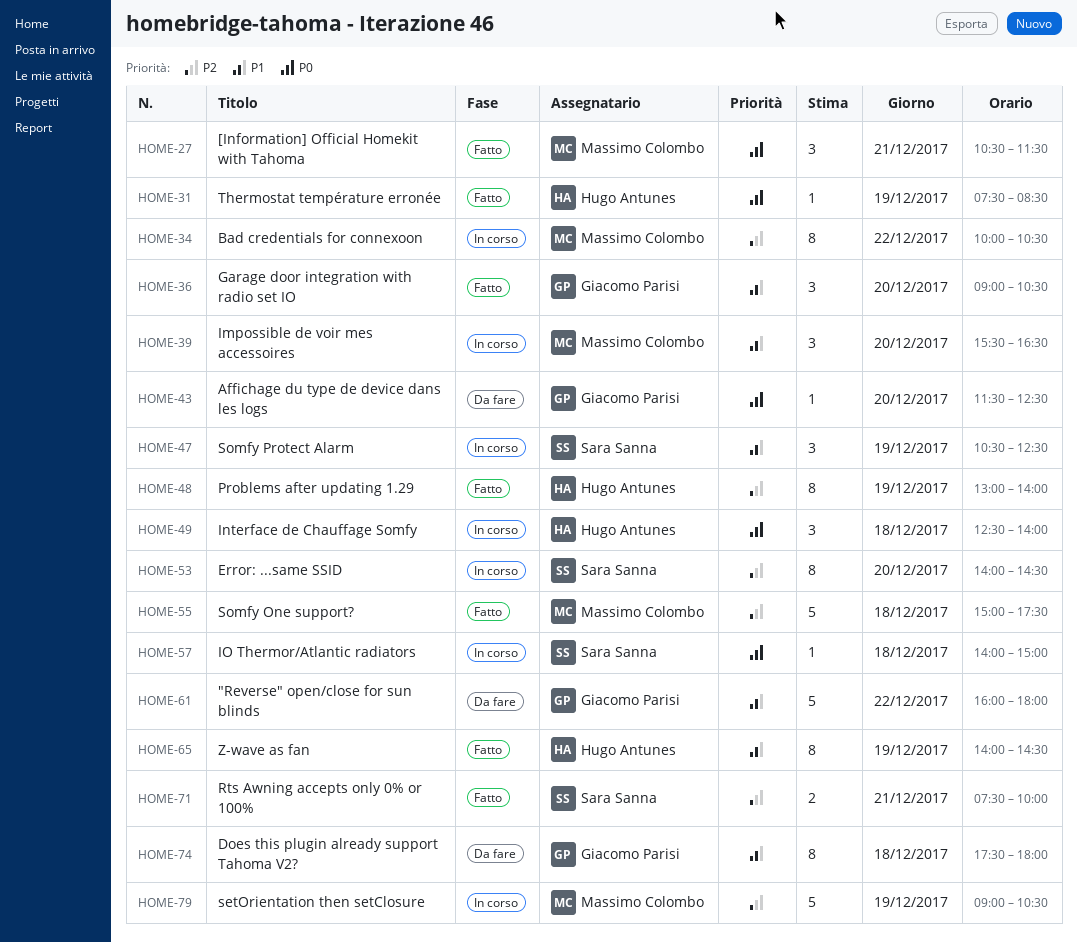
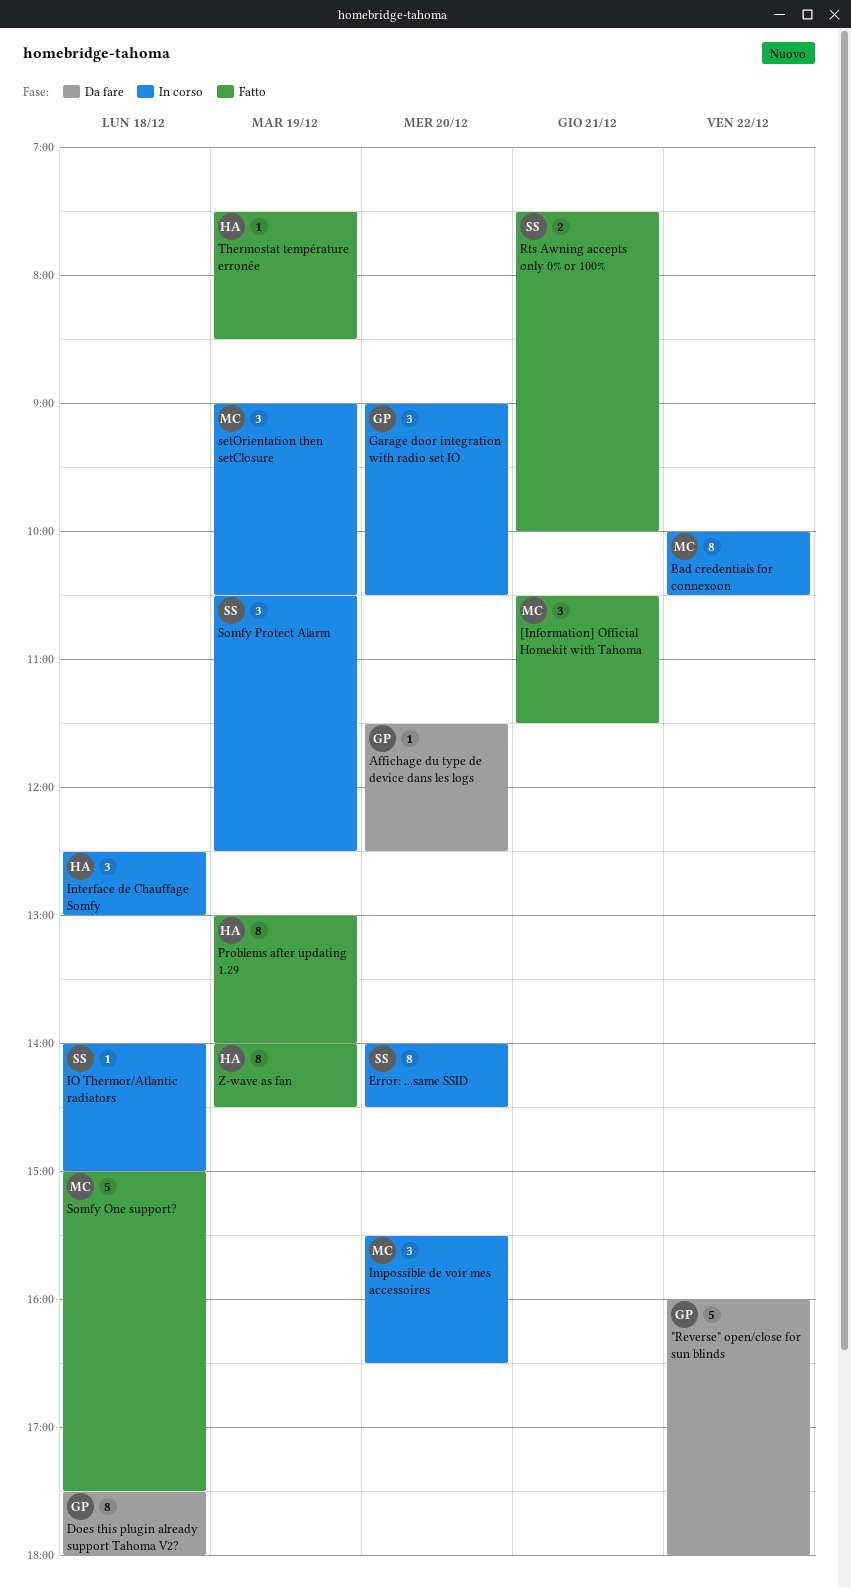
Garage door integration with radio set IO, status: Fatto -> In corso
Interface de Chauffage Somfy, ends: 14:00 -> 13:00
setOrientation then setClosure, estimate: 5 -> 3

